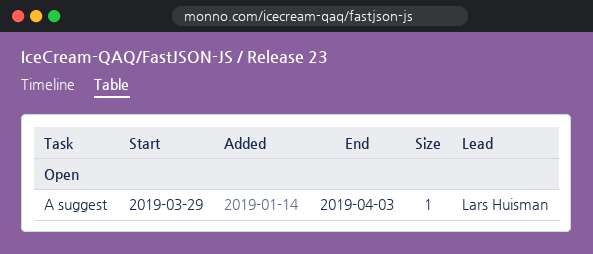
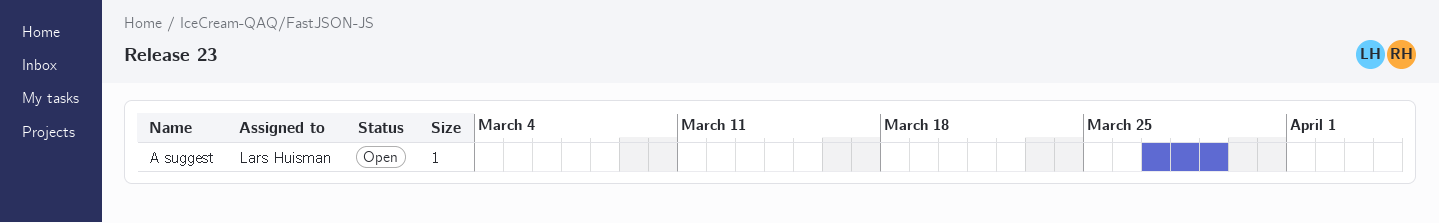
A suggest, start: Mar 29 -> Mar 27
A suggest, due: Apr 3 -> Mar 29

